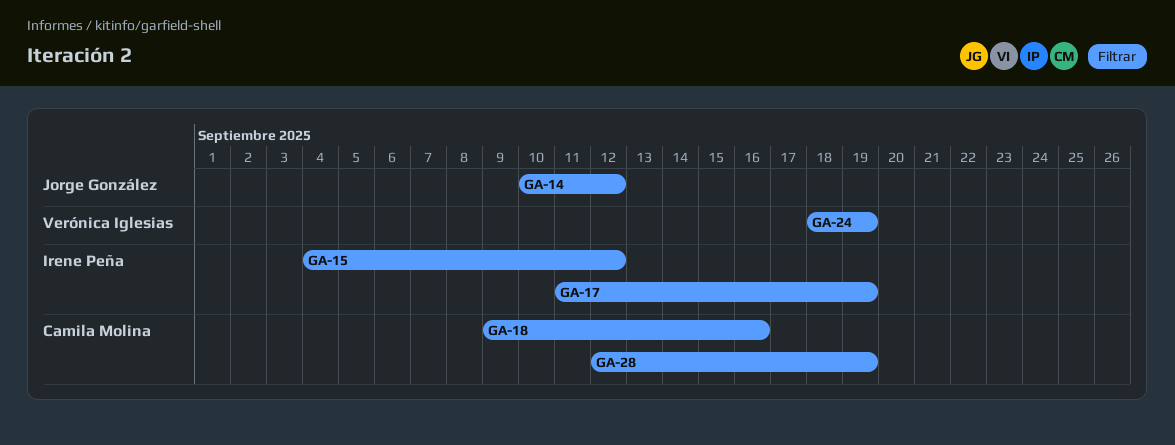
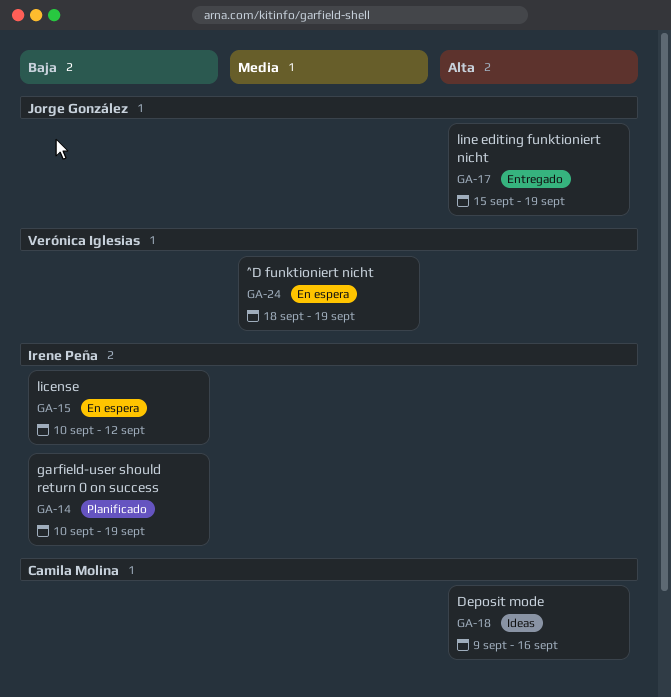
GA-14, owner: Jorge González -> Irene Peña
GA-14, due: Sep 12 -> Sep 19
GA-15, start: Sep 4 -> Sep 10
GA-17, owner: Irene Peña -> Jorge González
GA-17, start: Sep 11 -> Sep 15
GA-28: present -> none

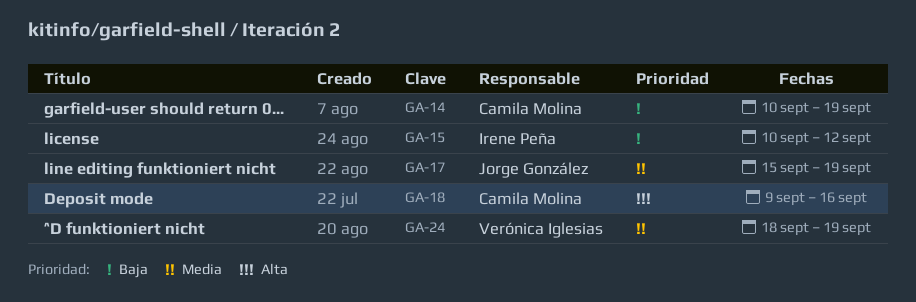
GA-14, owner: Irene Peña -> Camila Molina
GA-17, priority: Alta -> Media

